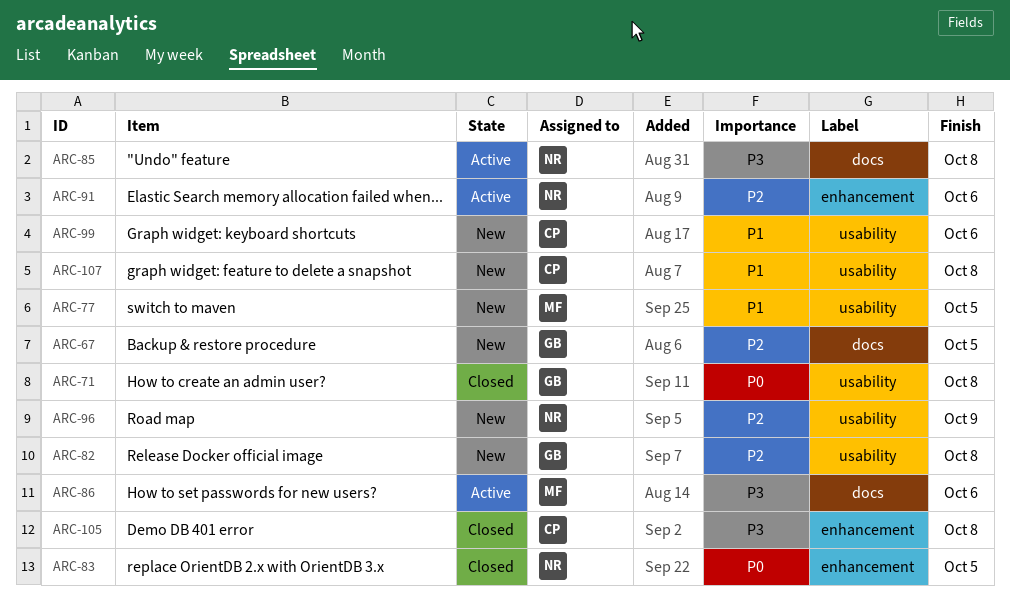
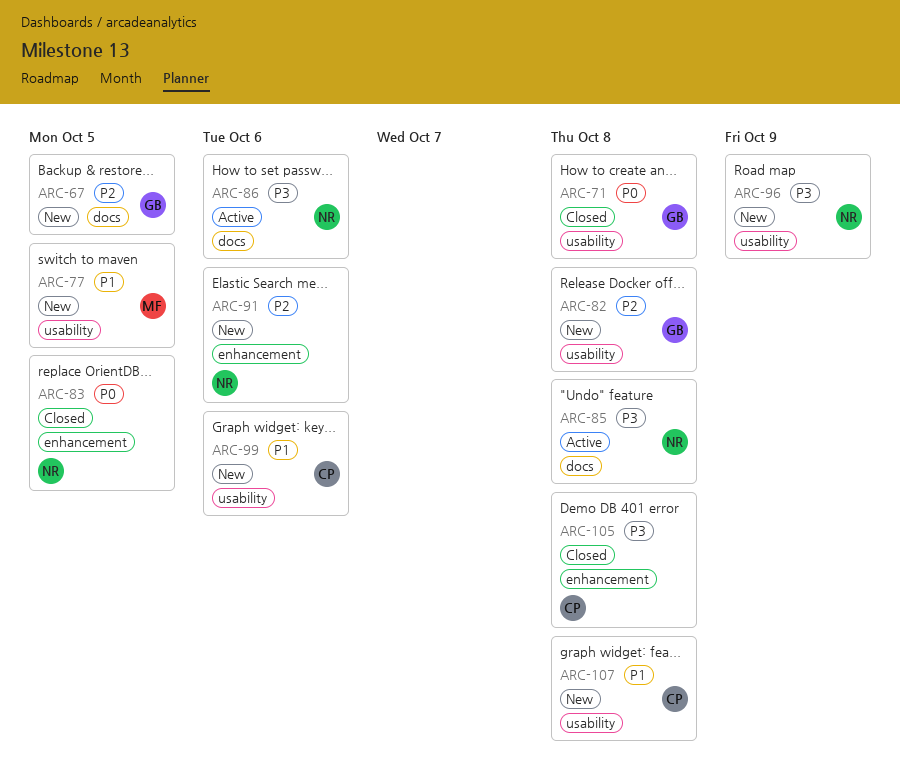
ARC-86, owner: MF -> NR
ARC-91, status: Active -> New
ARC-96, priority: P2 -> P3

